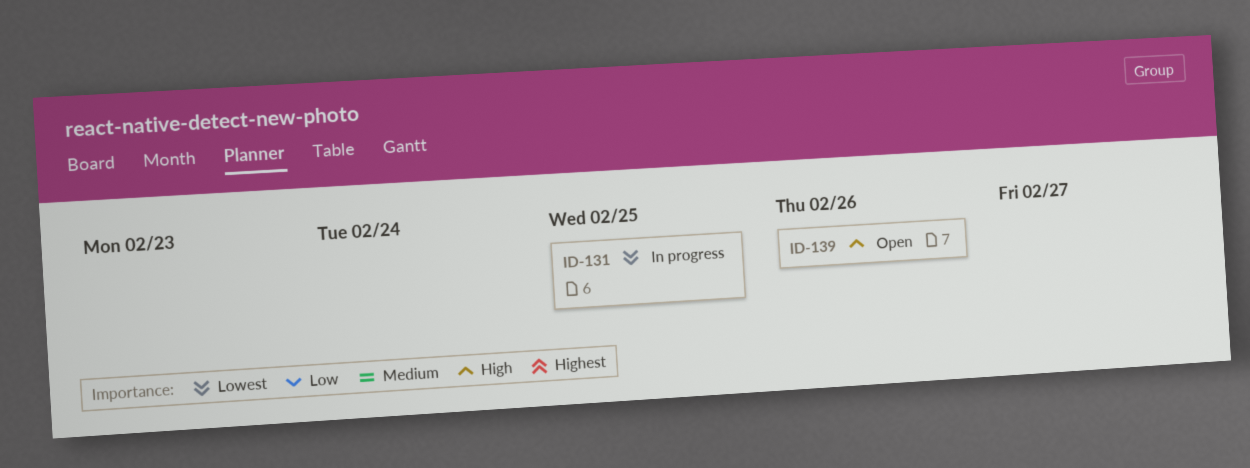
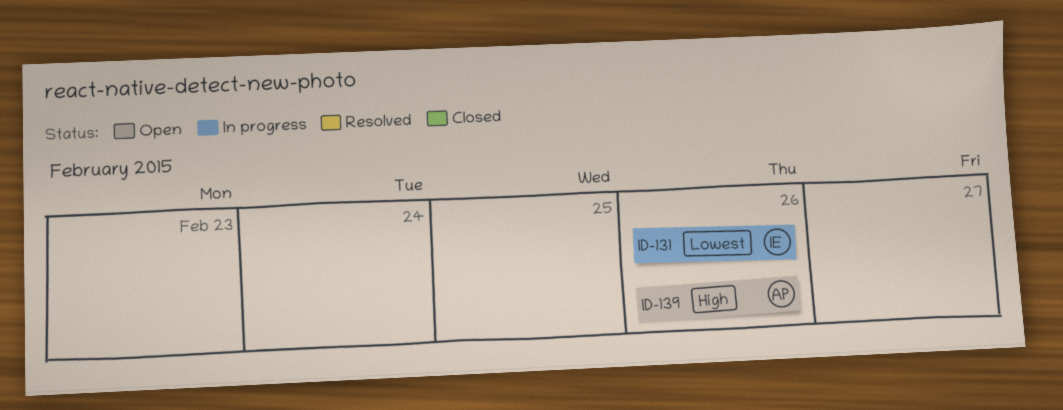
ID-131, due: Feb 25 -> Feb 26

